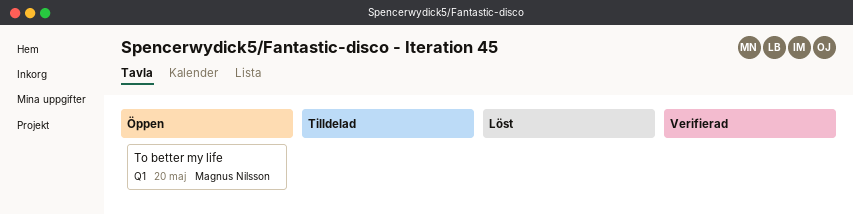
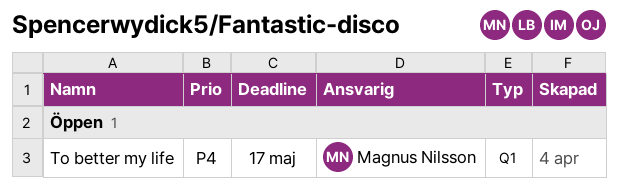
To better my life, due: May 20 -> May 17

